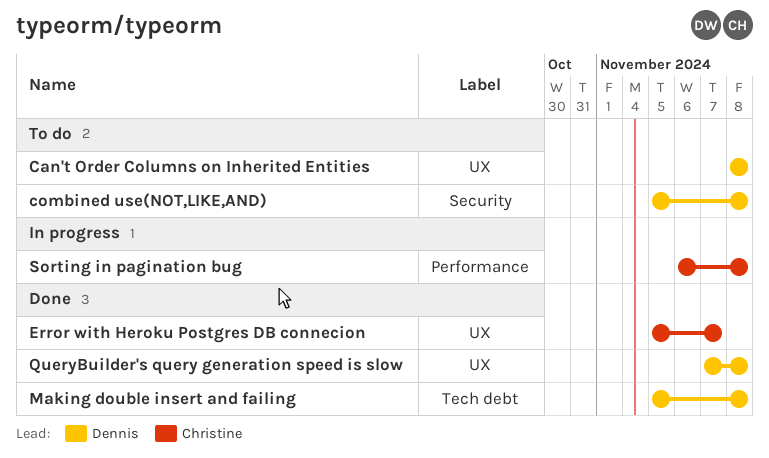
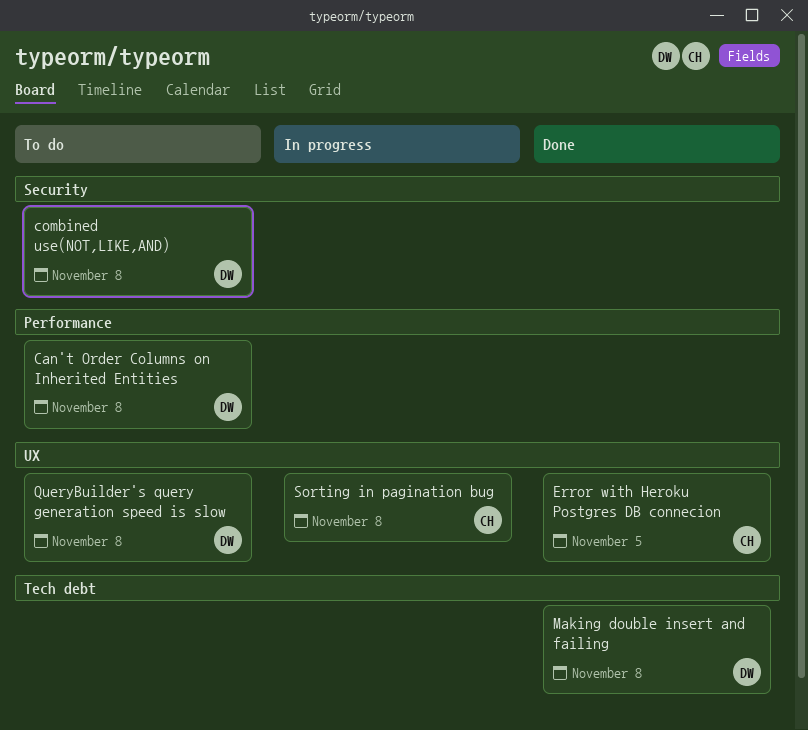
Can't Order Columns on Inherited Entities, label: UX -> Performance
Error with Heroku Postgres DB connecion, due: Nov 7 -> Nov 5
QueryBuilder's query generation speed is slow, status: Done -> To do
Sorting in pagination bug, label: Performance -> UX

